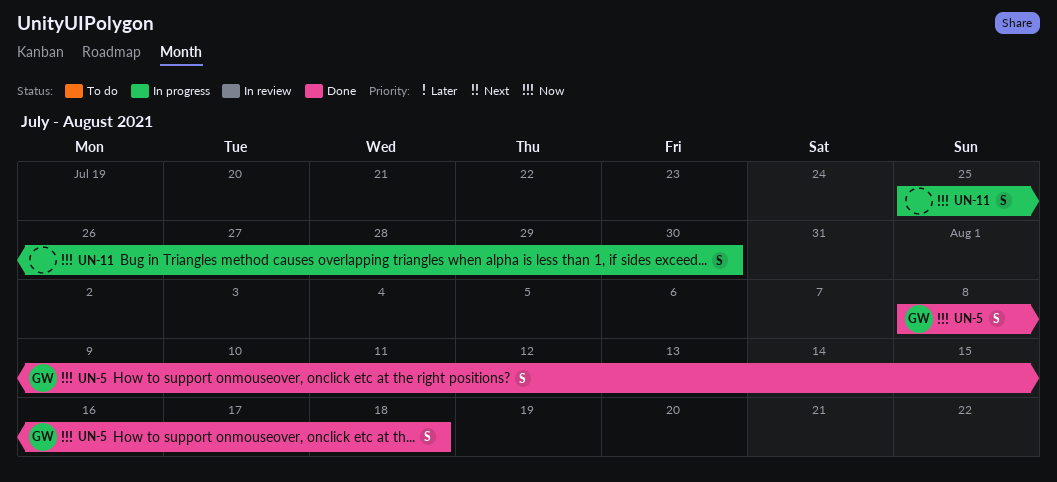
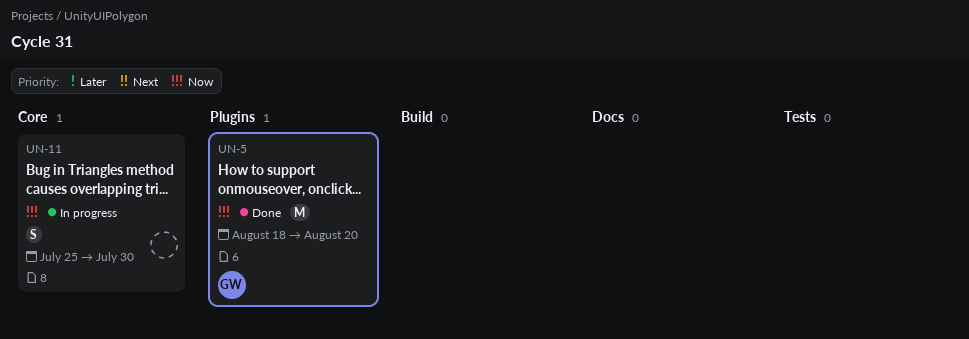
UN-5, estimate: S -> M
UN-5, start: Aug 8 -> Aug 18
UN-5, due: Aug 18 -> Aug 20

